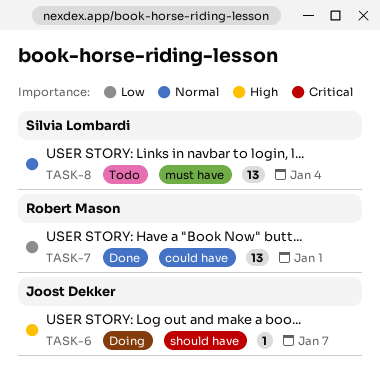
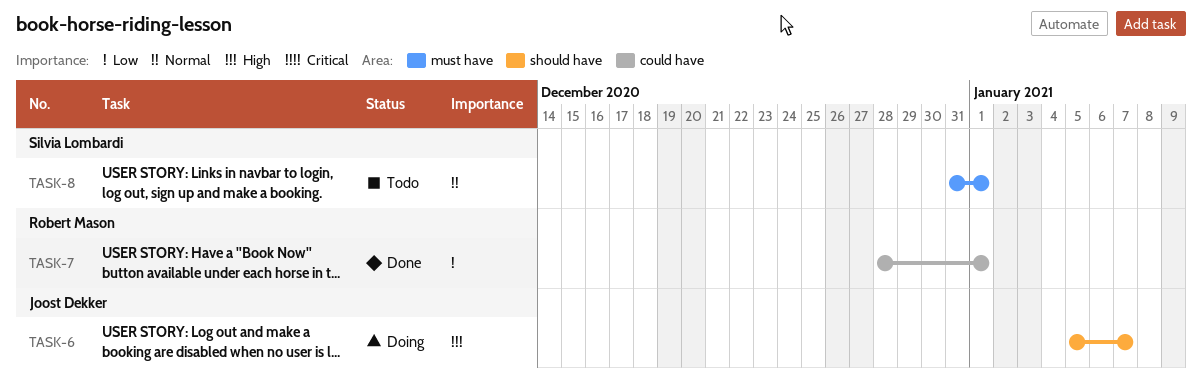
TASK-8, due: Jan 4 -> Jan 1

